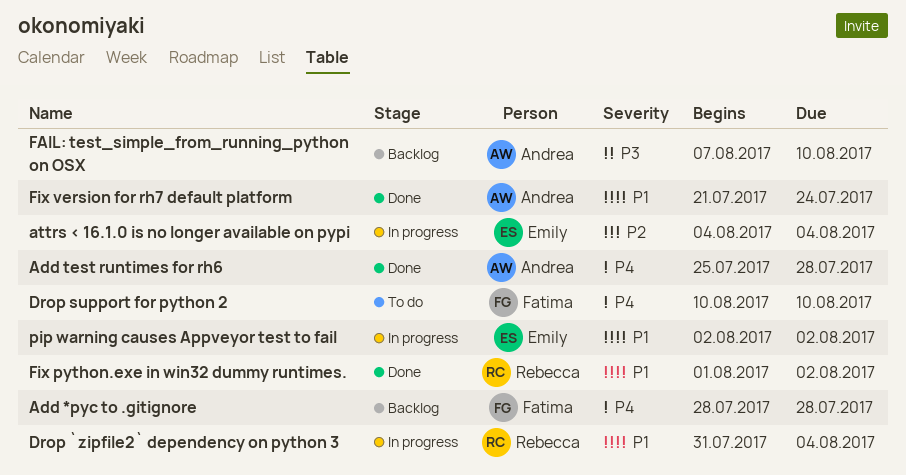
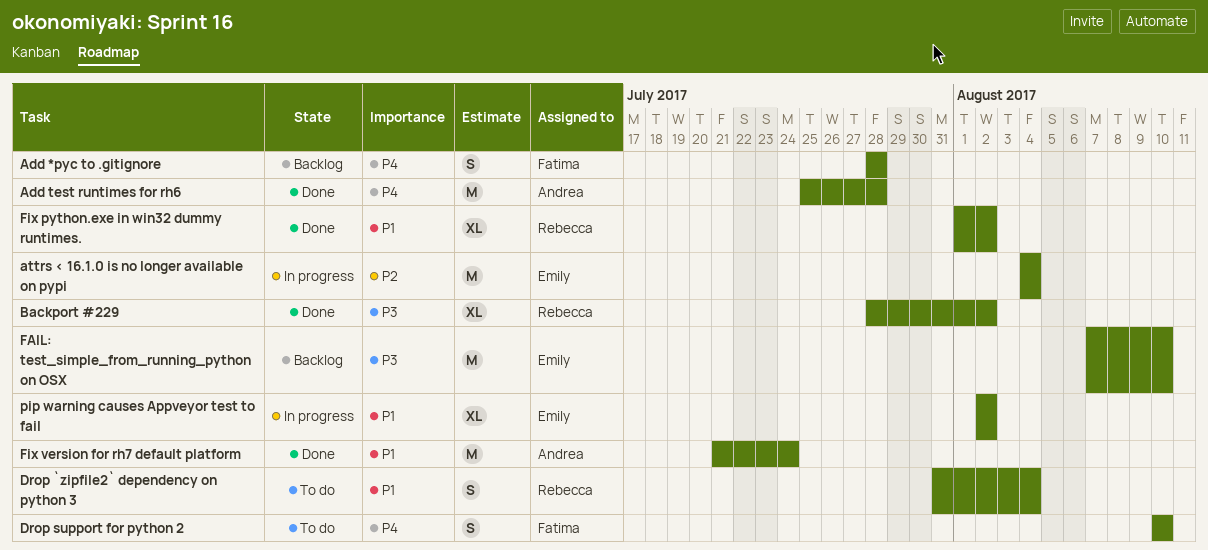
Backport #229: none -> present
Drop `zipfile2` dependency on python 3, status: In progress -> To do
FAIL: test_simple_from_running_python on OSX, owner: Andrea -> Emily

